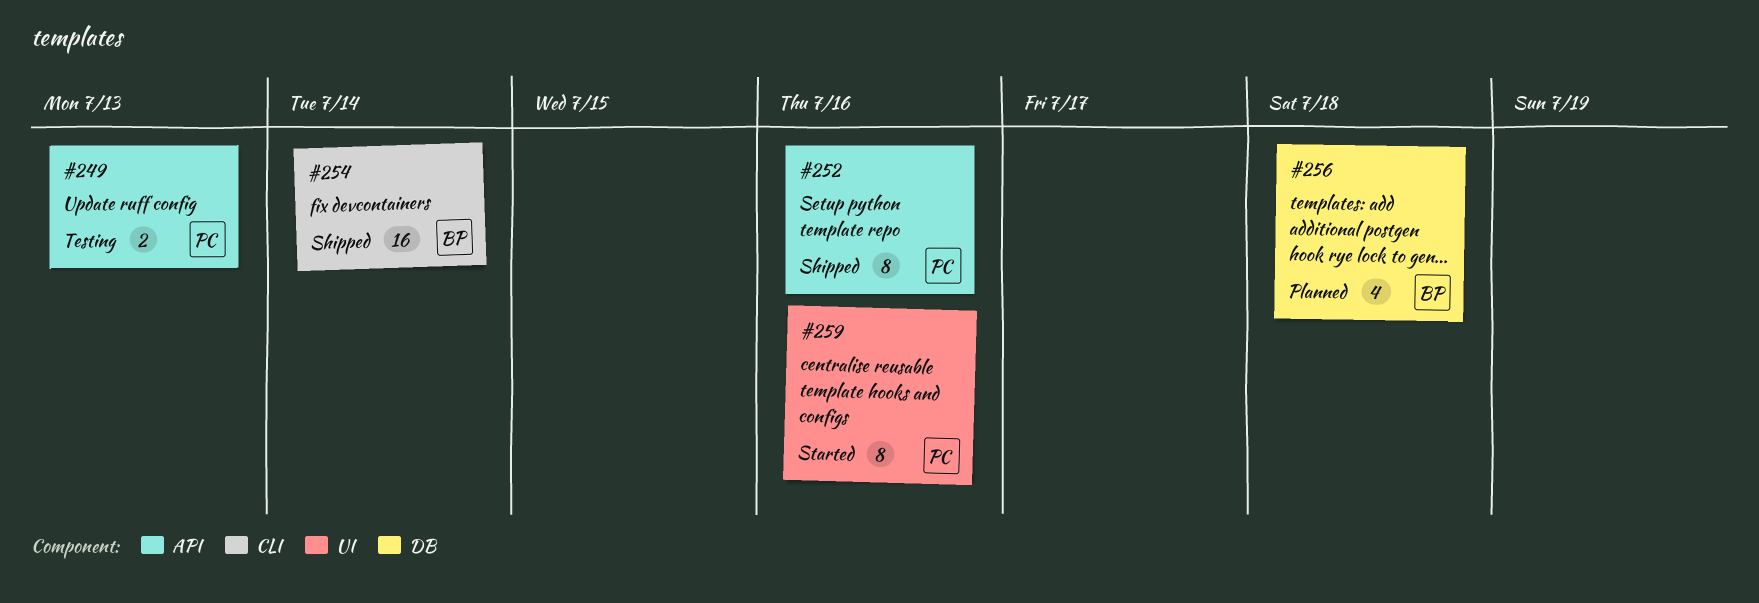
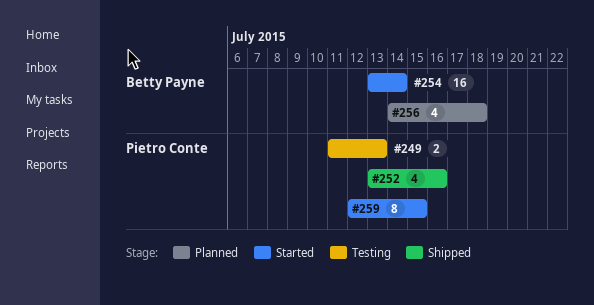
#252, estimate: 8 -> 4
#254, status: Shipped -> Started
#259, due: Jul 16 -> Jul 15

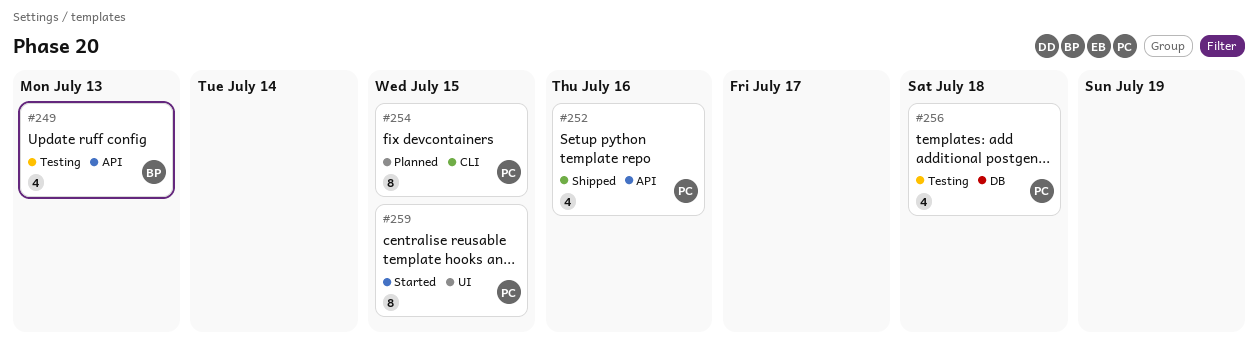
#249, owner: Pietro Conte -> Betty Payne
#249, estimate: 2 -> 4
#254, status: Started -> Planned
#254, owner: Betty Payne -> Pietro Conte
#254, estimate: 16 -> 8
#254, due: Jul 14 -> Jul 15
#256, status: Planned -> Testing
#256, owner: Betty Payne -> Pietro Conte

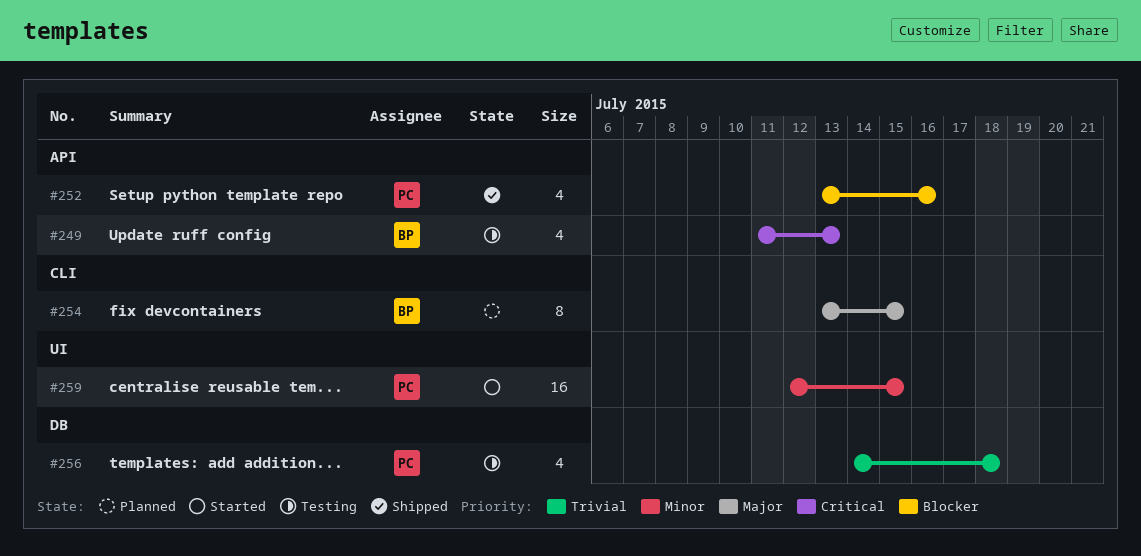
#254, owner: PC -> BP
#259, estimate: 8 -> 16

